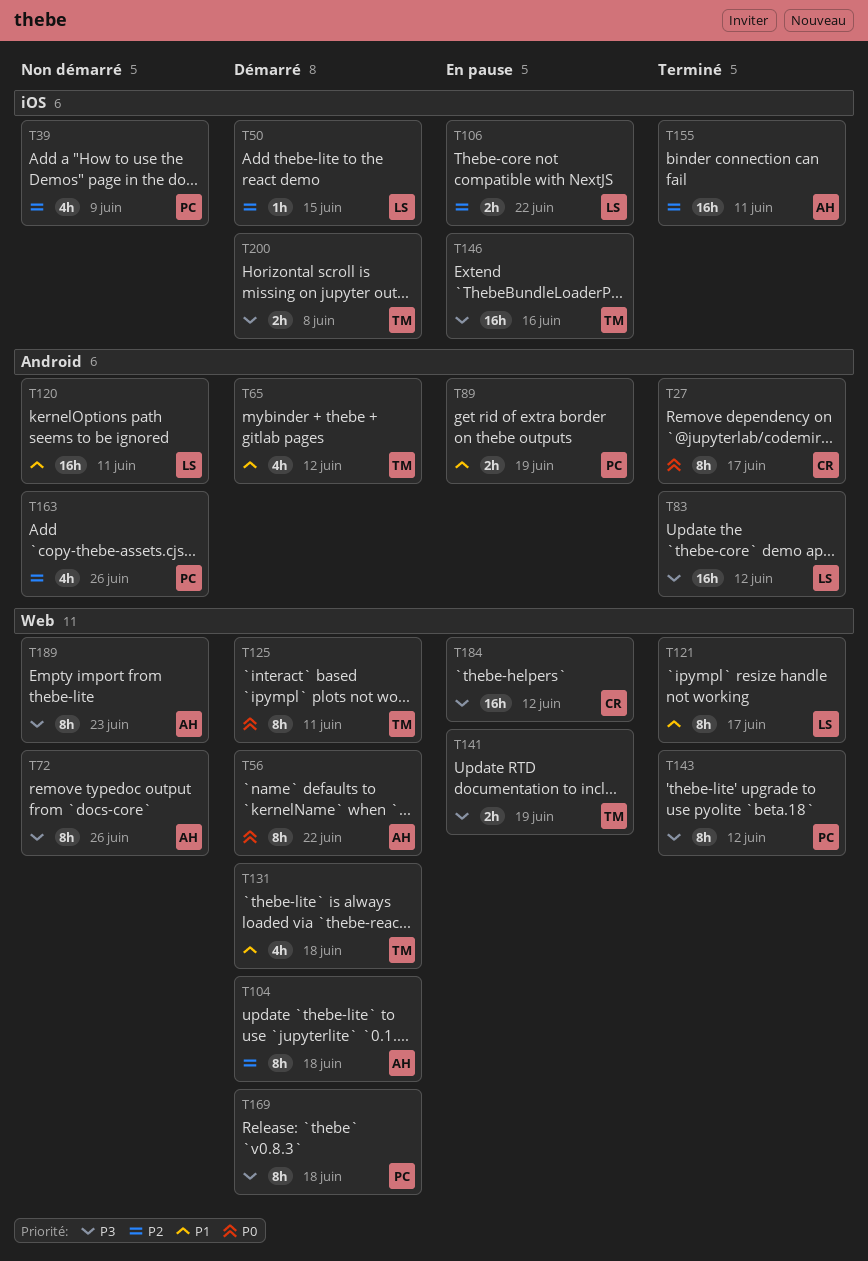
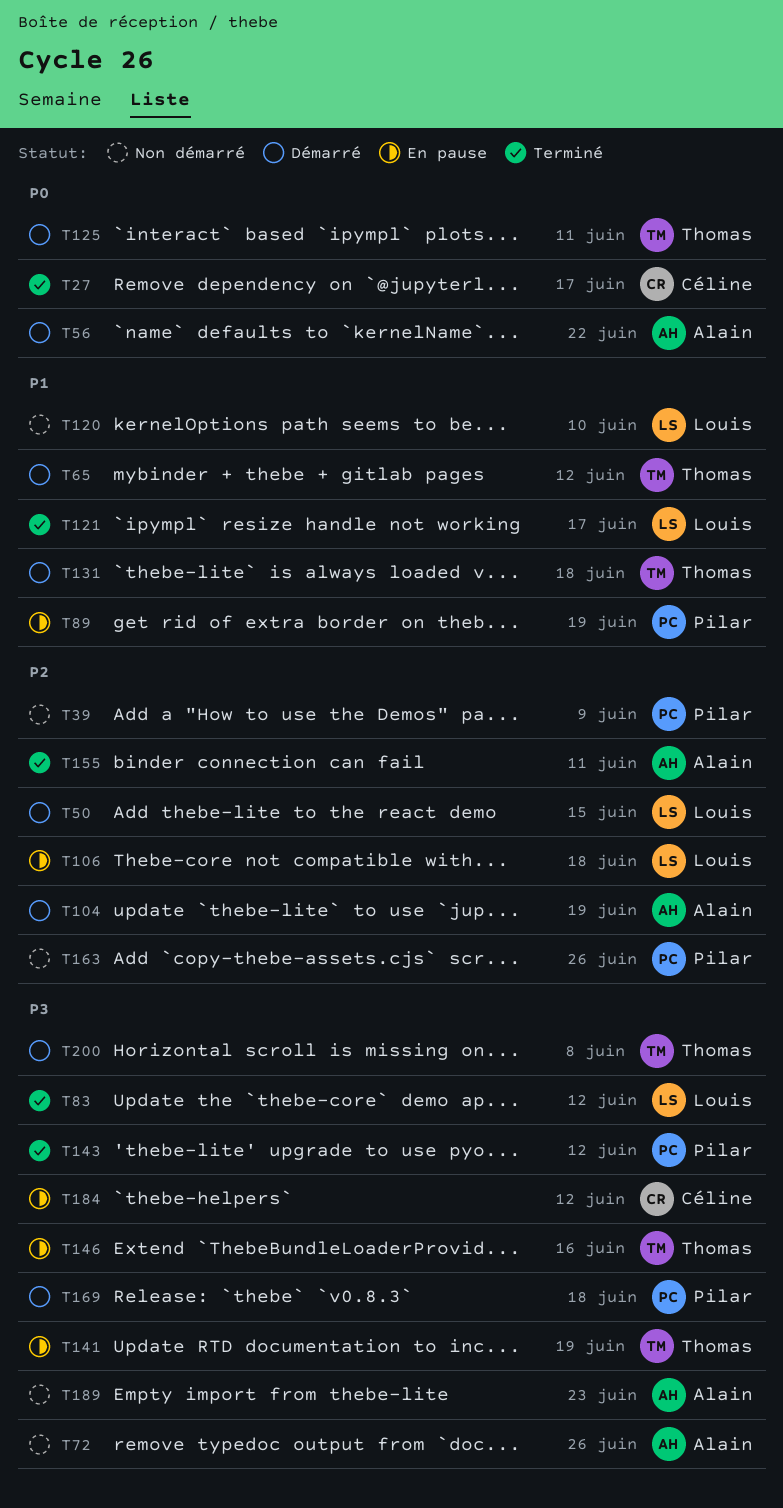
T104, due: Jun 18 -> Jun 19
T106, due: Jun 22 -> Jun 18
T120, due: Jun 11 -> Jun 10

